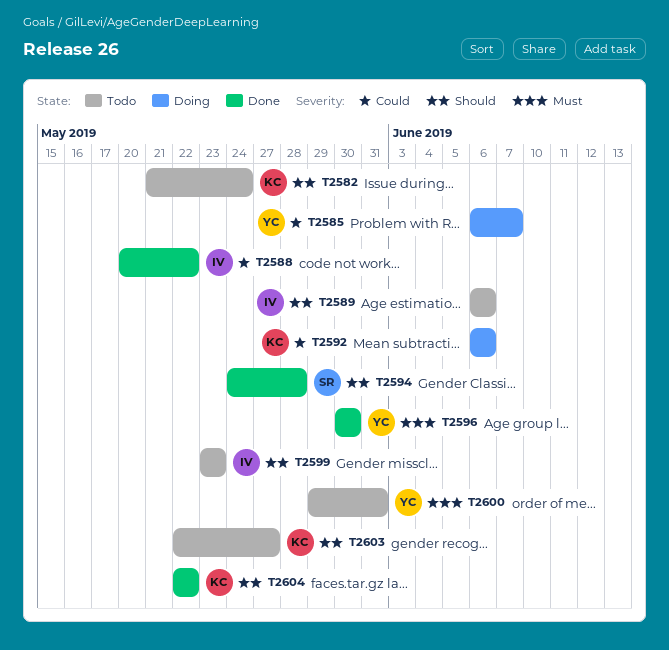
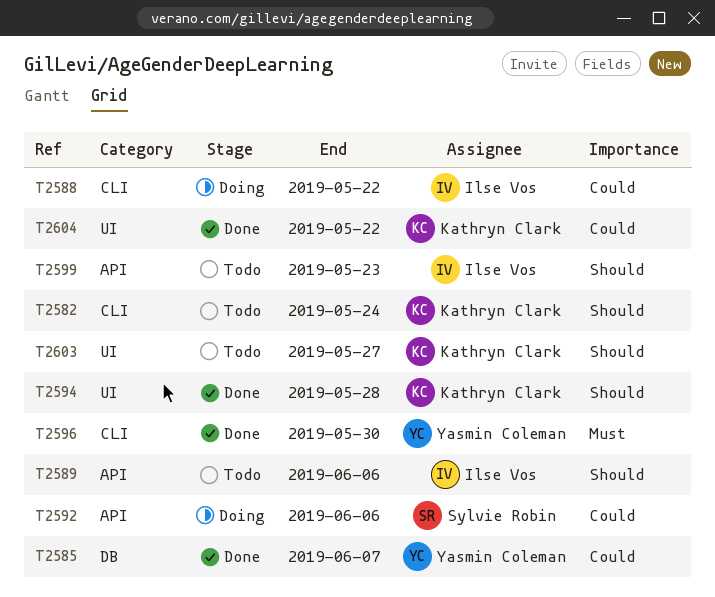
T2585, status: Doing -> Done
T2588, status: Done -> Doing
T2592, owner: Kathryn Clark -> Sylvie Robin
T2594, owner: Sylvie Robin -> Kathryn Clark
T2600: present -> none
T2604, priority: Should -> Could

